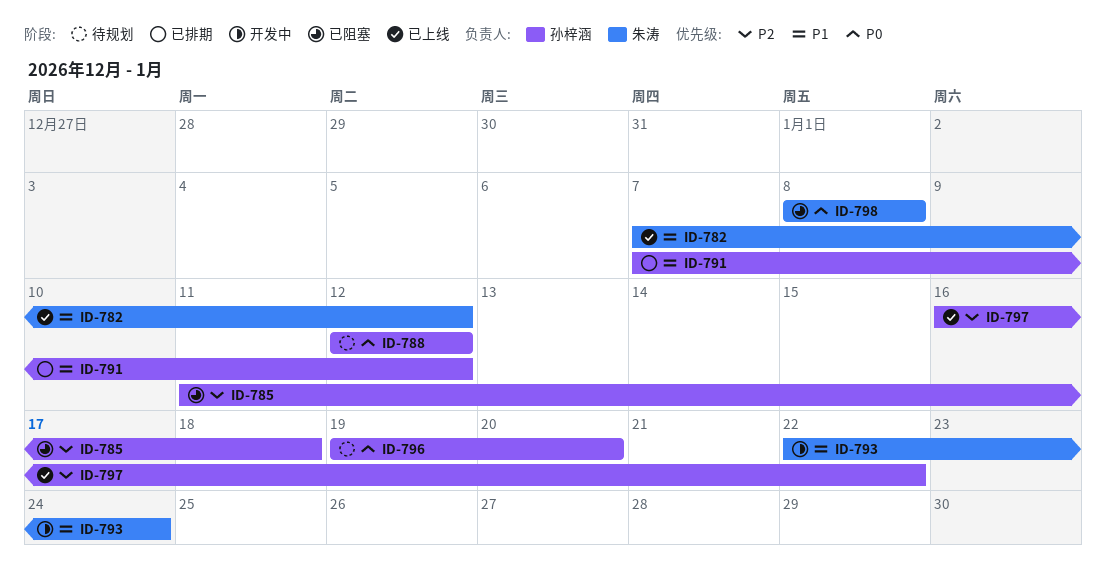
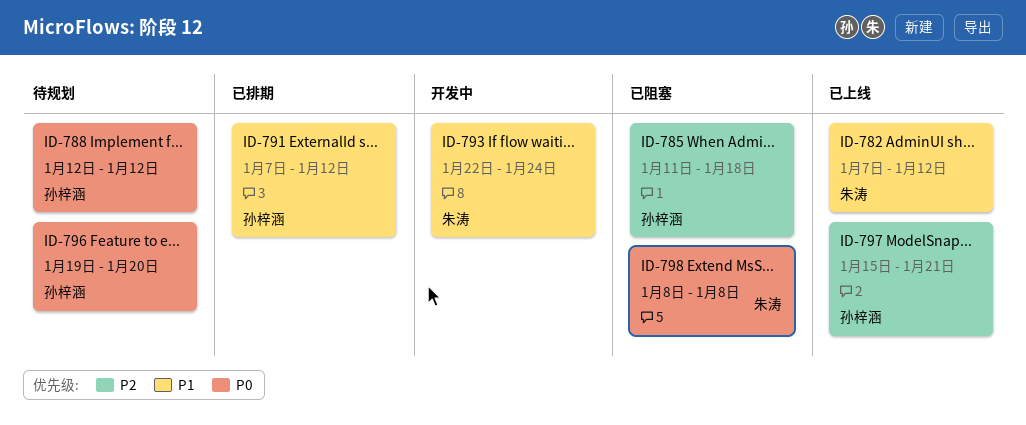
ID-797, start: Jan 16 -> Jan 15
ID-797, due: Jan 22 -> Jan 21

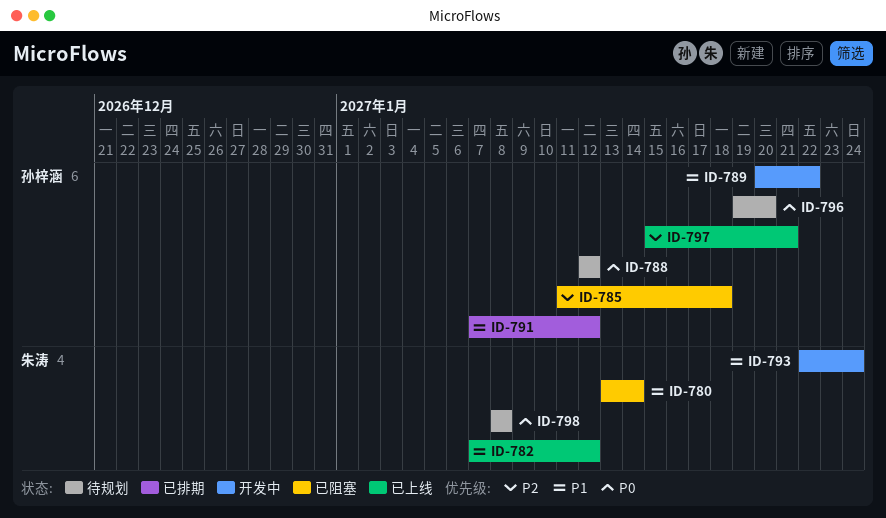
ID-780: none -> present
ID-789: none -> present
ID-798, status: 已阻塞 -> 待规划

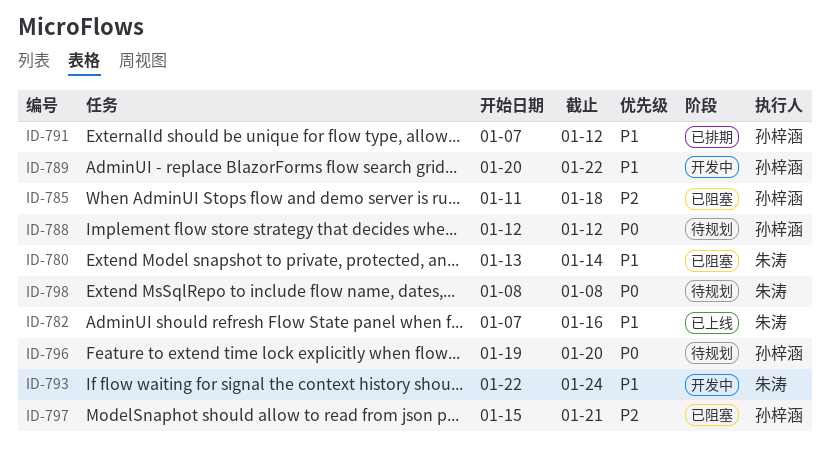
ID-782, due: Jan 12 -> Jan 16
ID-797, status: 已上线 -> 已阻塞

